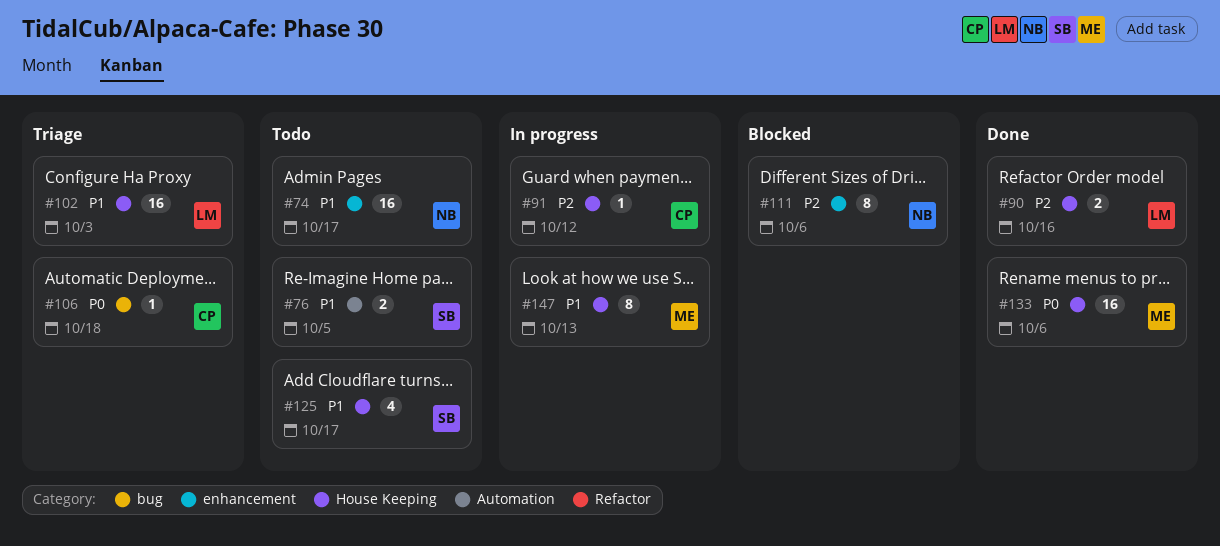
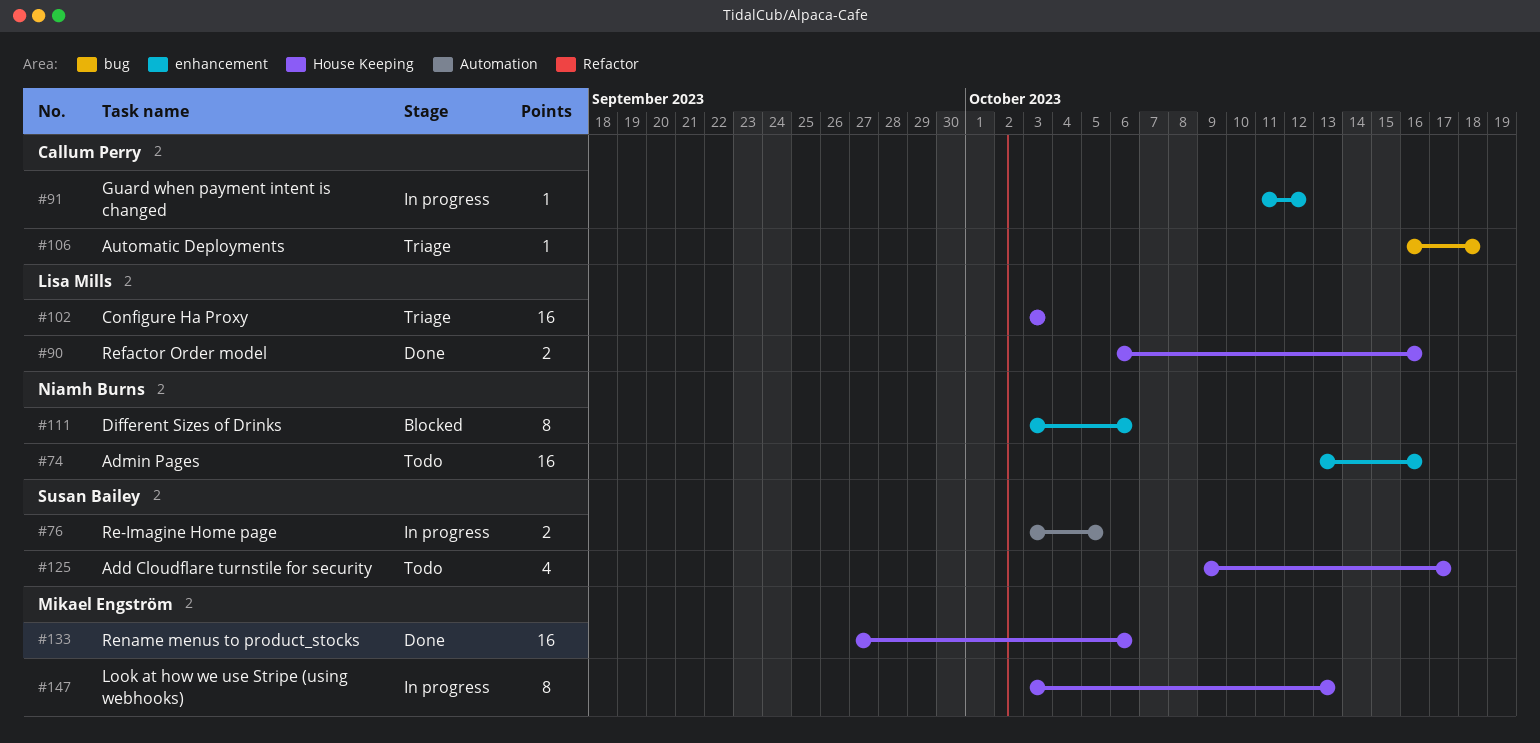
#74, due: Oct 17 -> Oct 16
#76, status: Todo -> In progress
#91, label: House Keeping -> enhancement

